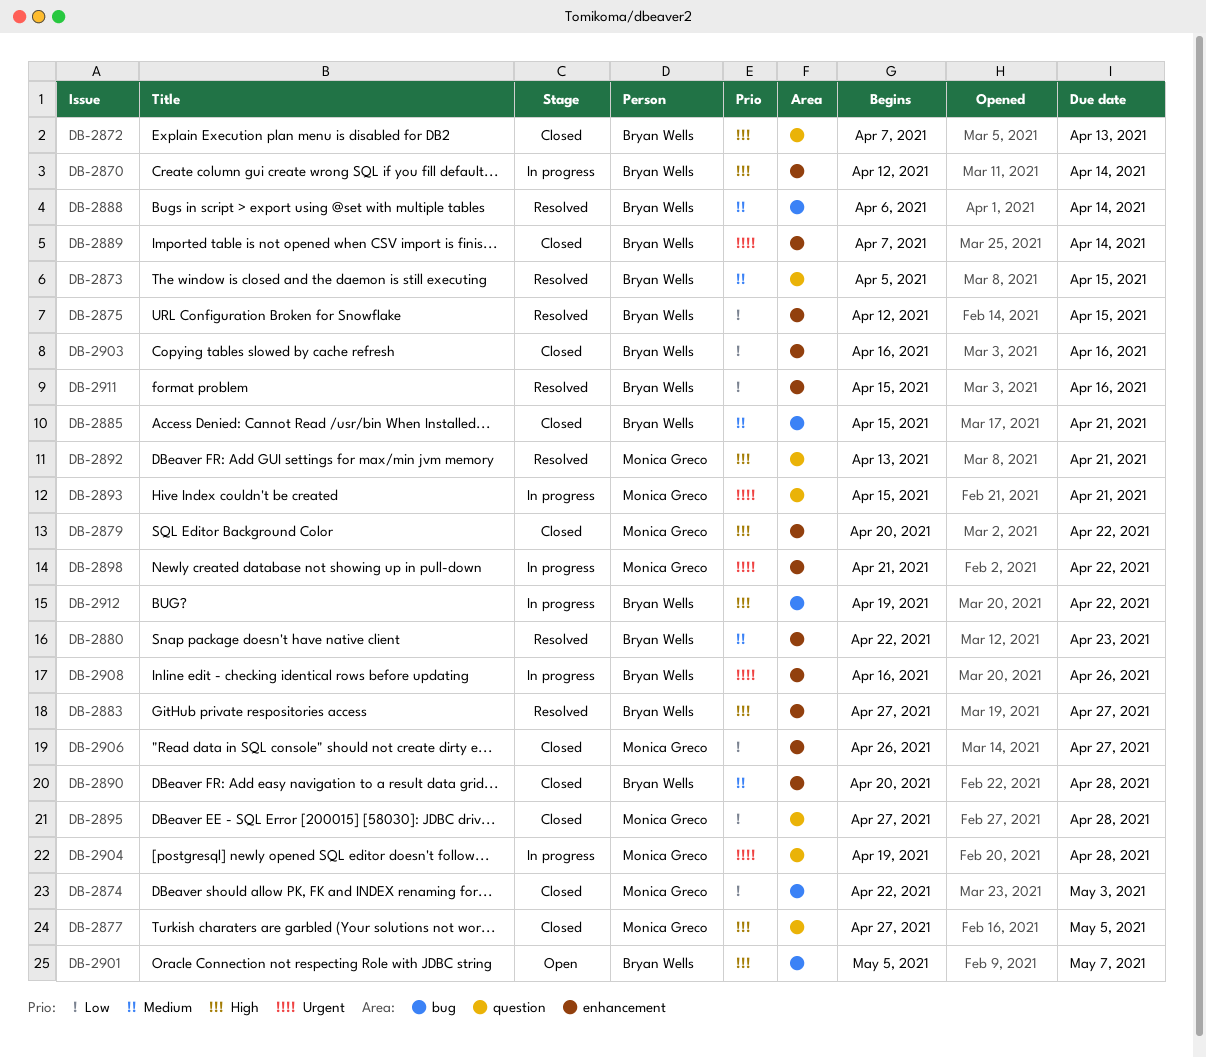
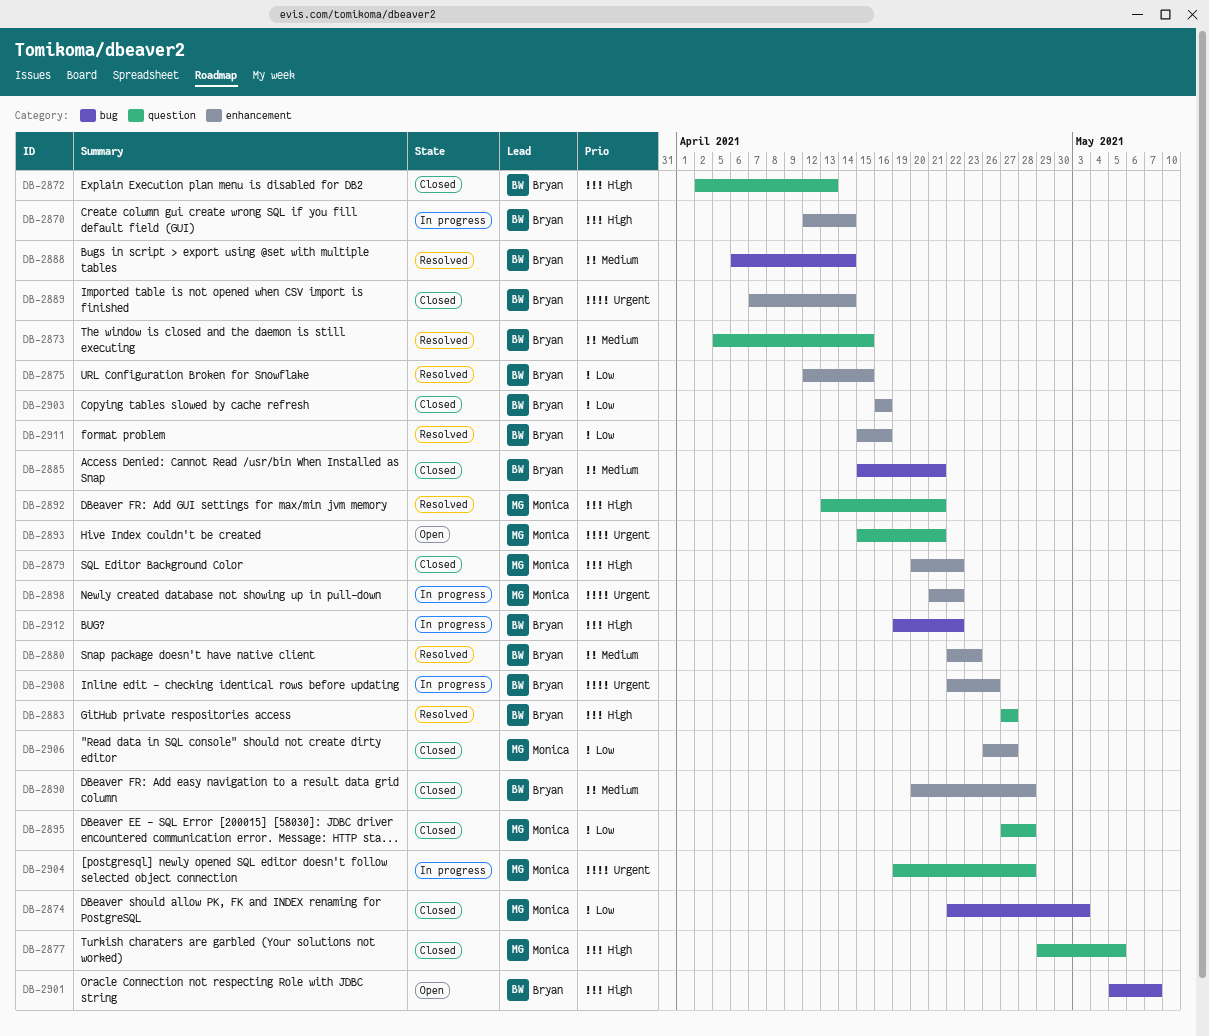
DB-2872, start: Apr 7 -> Apr 2
DB-2877, start: Apr 27 -> Apr 29
DB-2883, label: enhancement -> question
DB-2893, status: In progress -> Open
DB-2908, start: Apr 16 -> Apr 22

